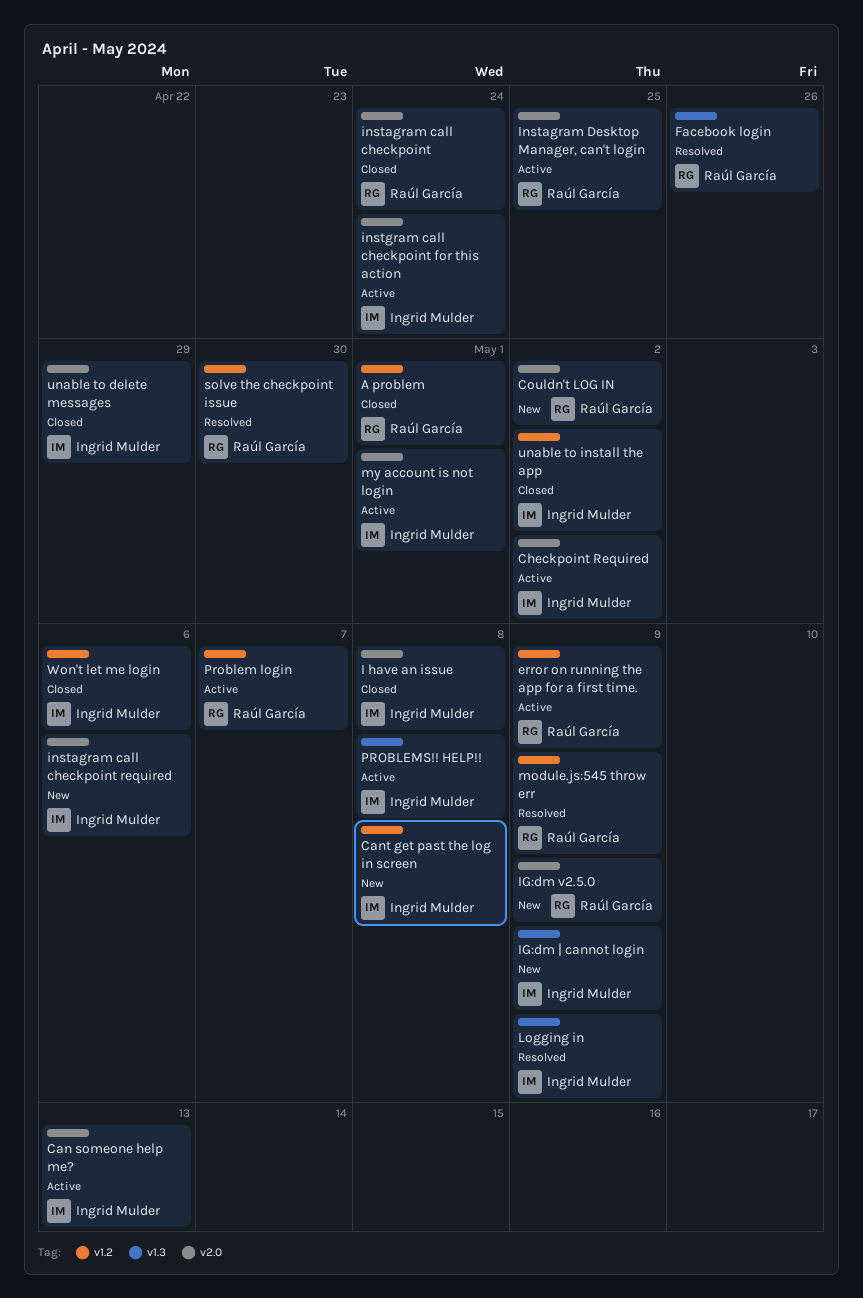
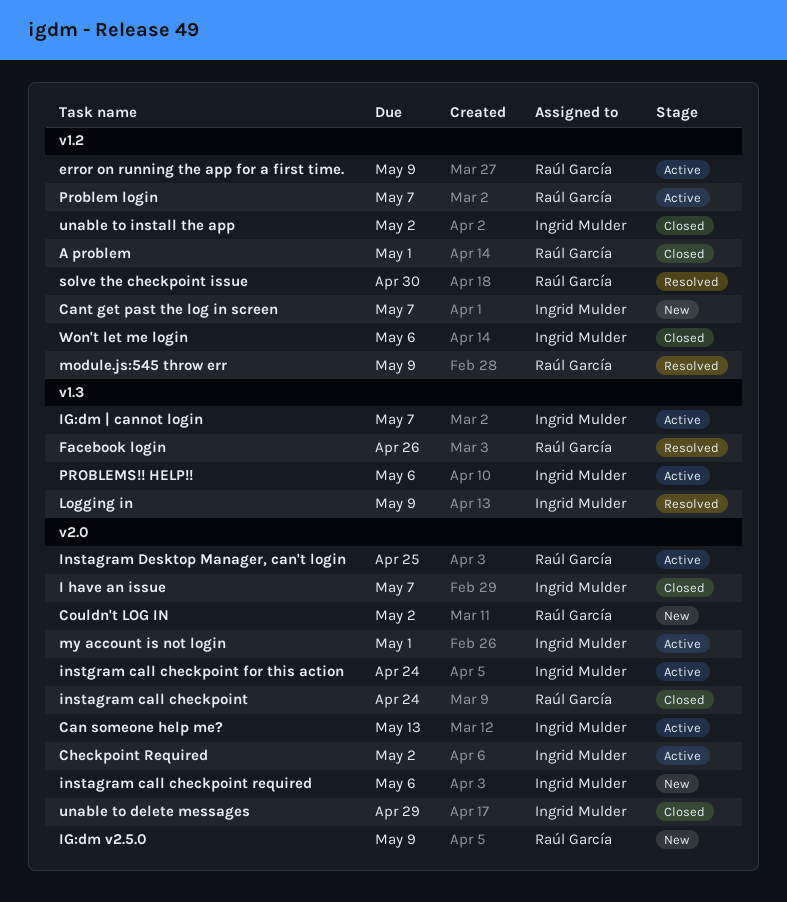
Cant get past the log in screen, due: May 8 -> May 7
I have an issue, due: May 8 -> May 7
IG:dm | cannot login, status: New -> Active
IG:dm | cannot login, due: May 9 -> May 7
PROBLEMS!! HELP!!, due: May 8 -> May 6

